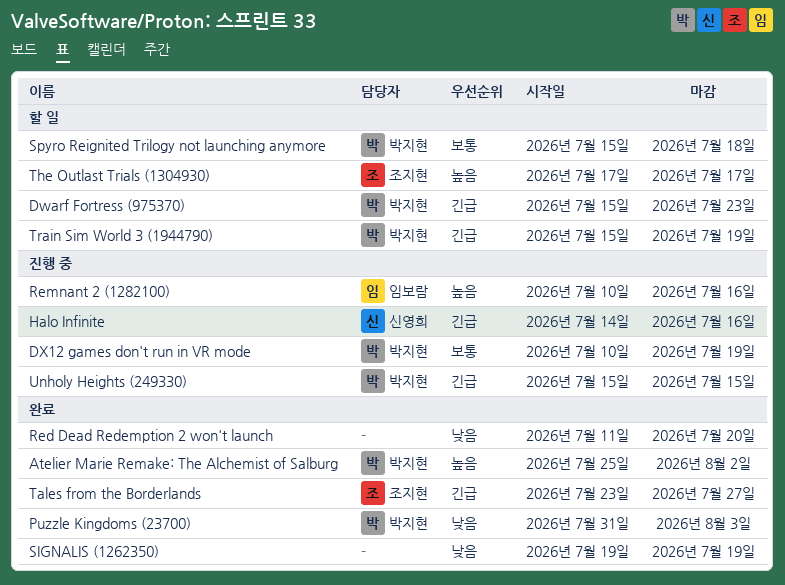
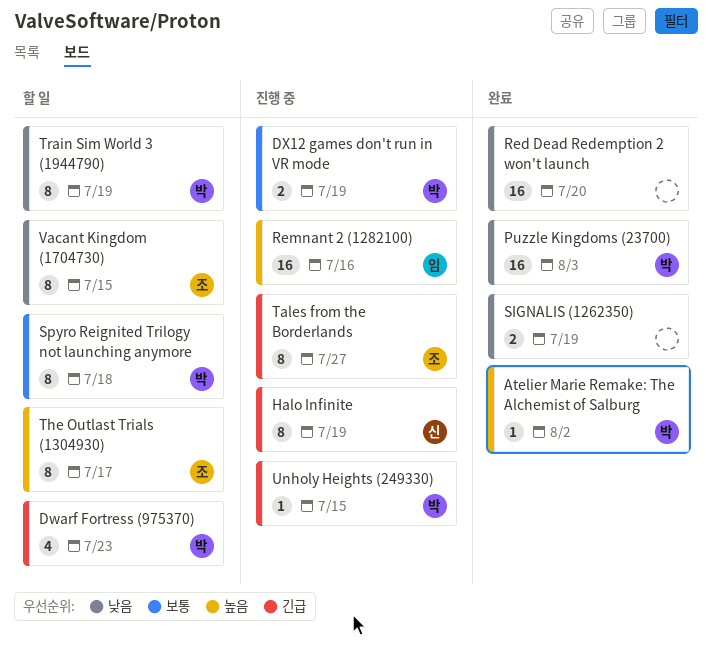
Halo Infinite, due: Jul 16 -> Jul 19
Tales from the Borderlands, status: 완료 -> 진행 중
Train Sim World 3 (1944790), priority: 긴급 -> 낮음
Vacant Kingdom (1704730): none -> present

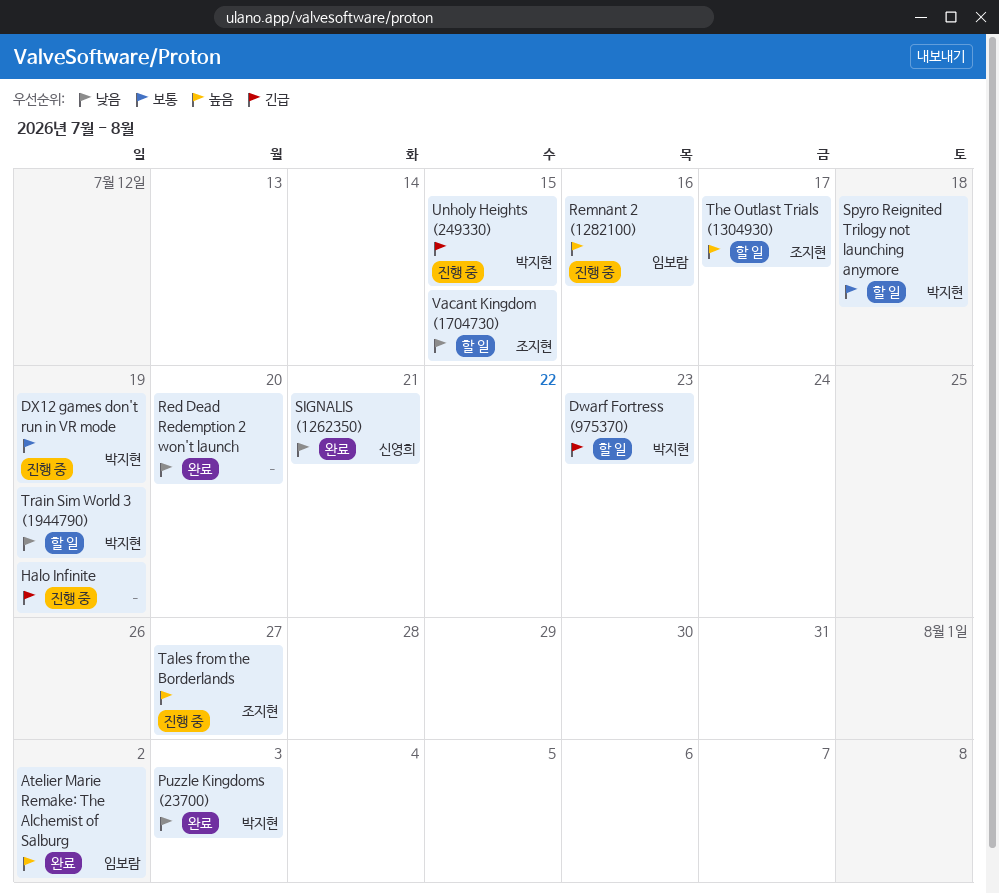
Atelier Marie Remake: The Alchemist of Salburg, owner: 박지현 -> 임보람
Halo Infinite, owner: 신영희 -> none
SIGNALIS (1262350), owner: none -> 신영희
SIGNALIS (1262350), due: Jul 19 -> Jul 21
Tales from the Borderlands, priority: 긴급 -> 높음

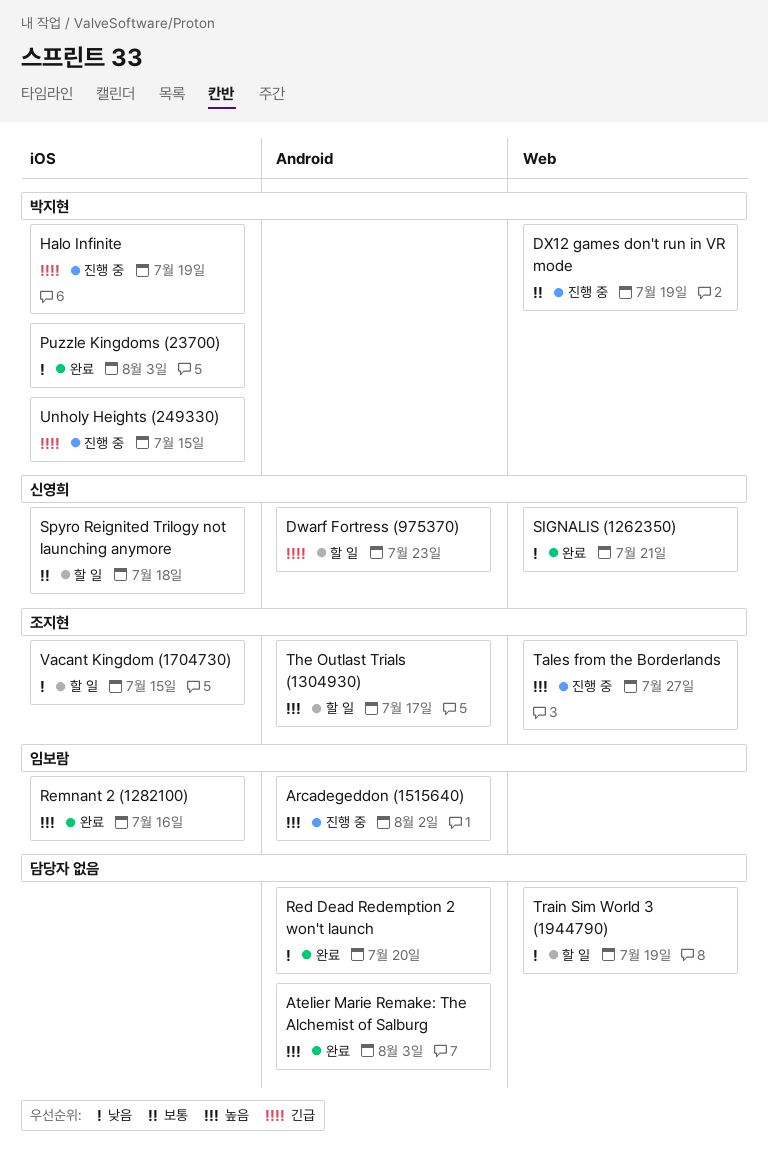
Arcadegeddon (1515640): none -> present
Atelier Marie Remake: The Alchemist of Salburg, owner: 임보람 -> none
Atelier Marie Remake: The Alchemist of Salburg, due: Aug 2 -> Aug 3
Dwarf Fortress (975370), owner: 박지현 -> 신영희
Halo Infinite, owner: none -> 박지현
Remnant 2 (1282100), status: 진행 중 -> 완료
Spyro Reignited Trilogy not launching anymore, owner: 박지현 -> 신영희
Train Sim World 3 (1944790), owner: 박지현 -> none

